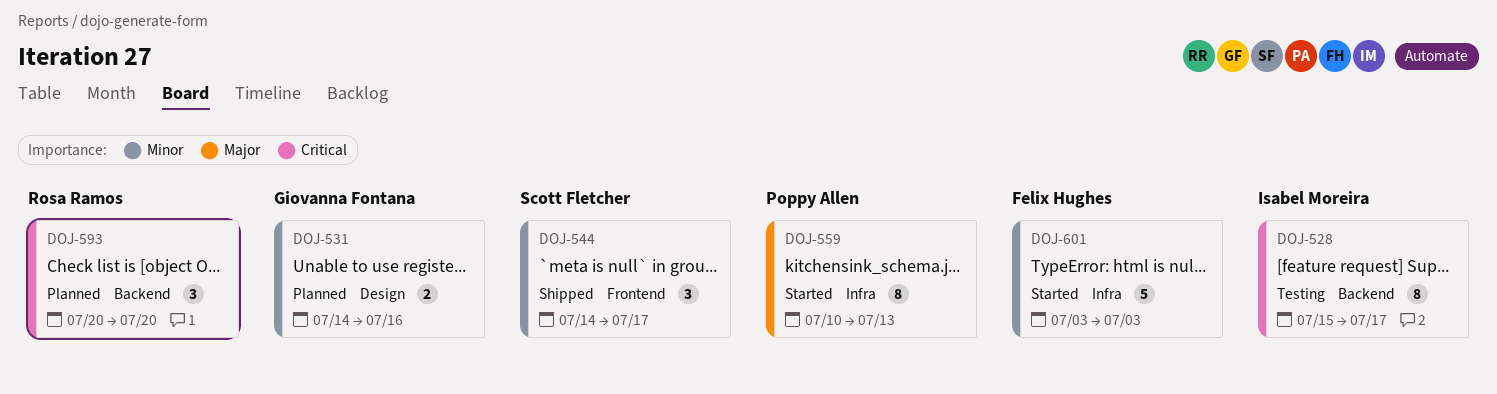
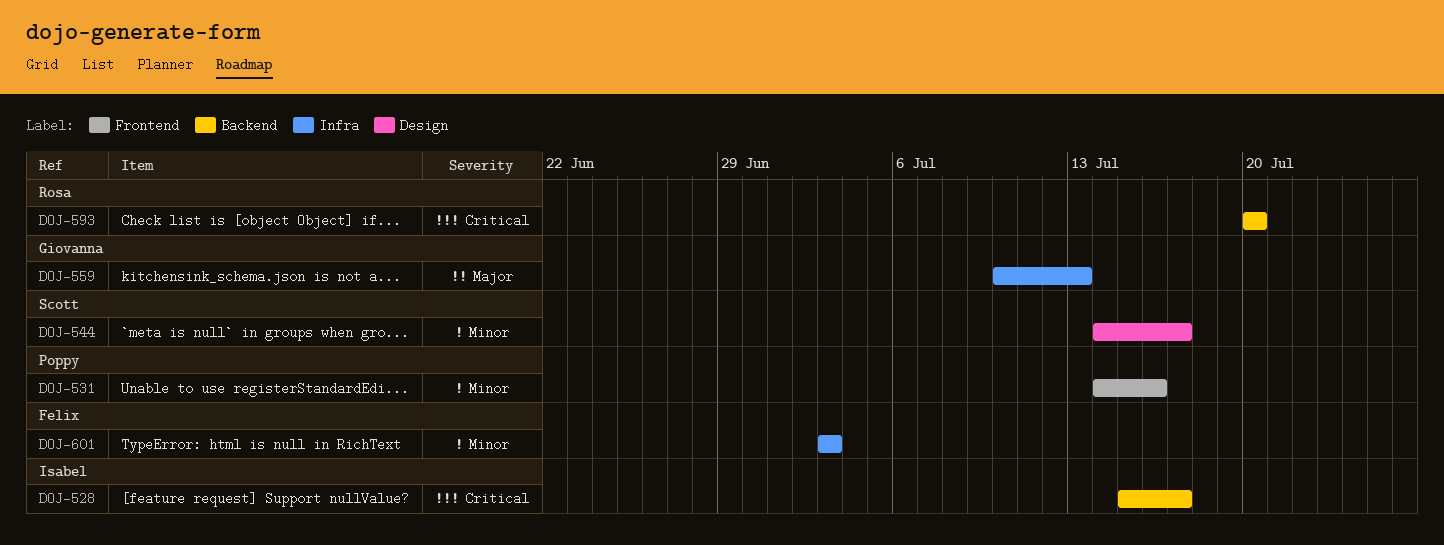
DOJ-531, owner: Giovanna Fontana -> Poppy Allen
DOJ-531, label: Design -> Frontend
DOJ-544, label: Frontend -> Design
DOJ-559, owner: Poppy Allen -> Giovanna Fontana

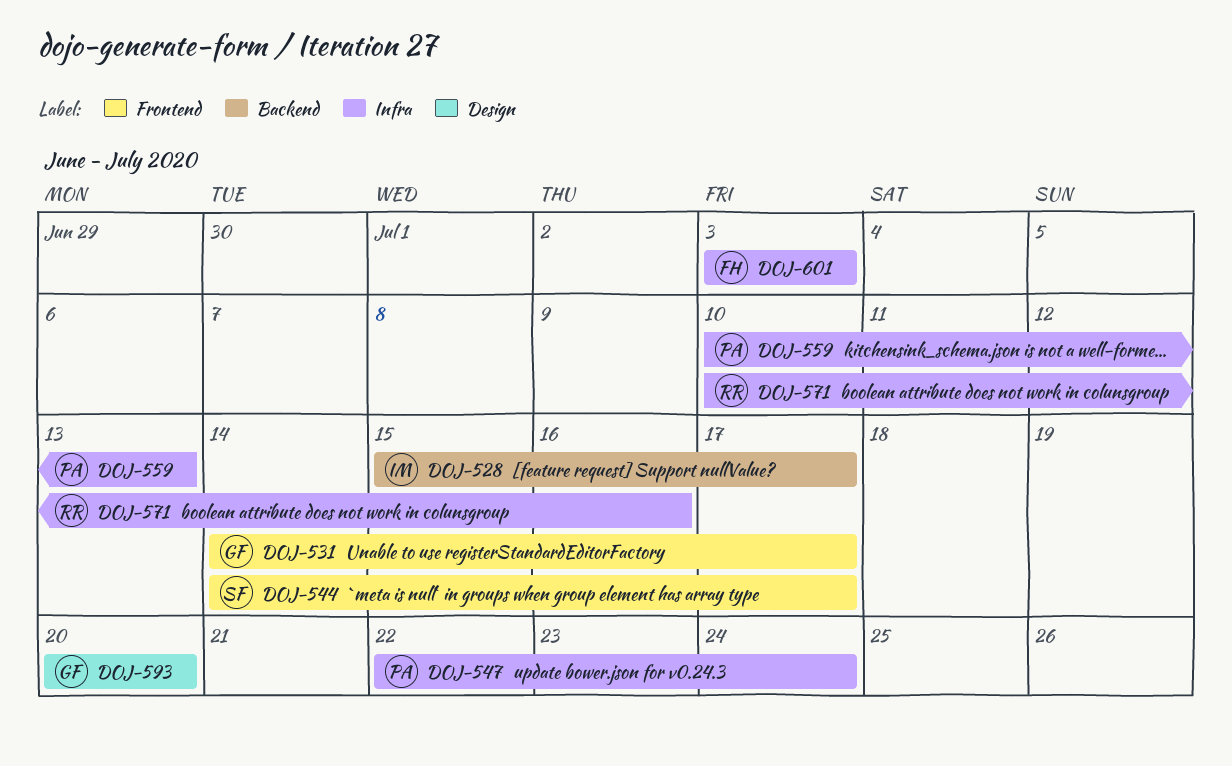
DOJ-531, owner: Poppy -> Giovanna
DOJ-531, due: Jul 16 -> Jul 17
DOJ-544, label: Design -> Frontend
DOJ-547: none -> present
DOJ-559, owner: Giovanna -> Poppy
DOJ-571: none -> present
DOJ-593, owner: Rosa -> Giovanna
DOJ-593, label: Backend -> Design

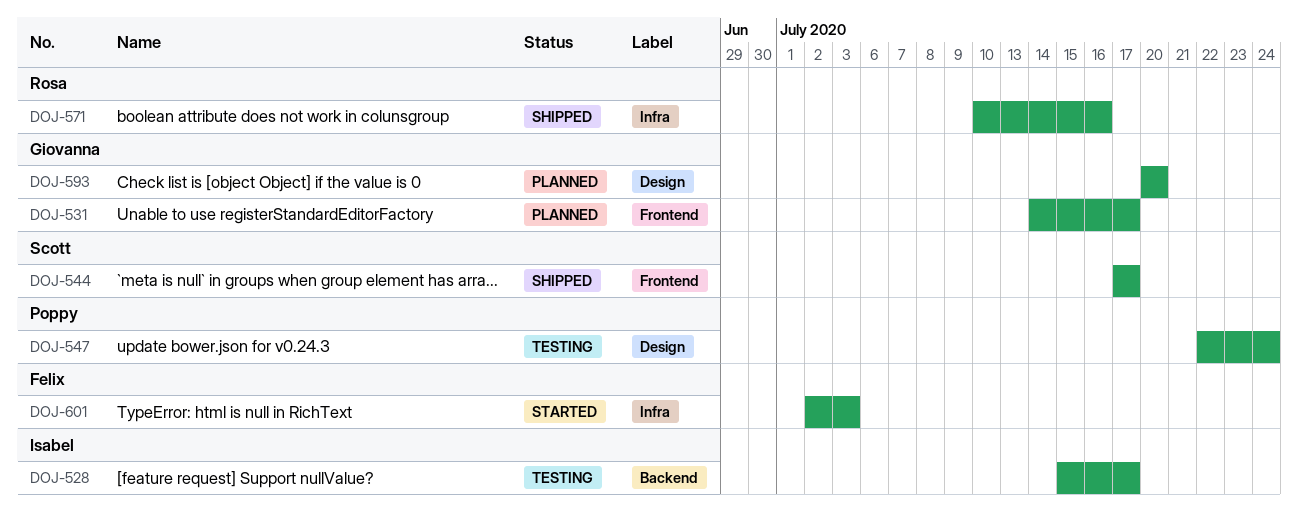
DOJ-544, start: Jul 14 -> Jul 17
DOJ-547, label: Infra -> Design
DOJ-559: present -> none
DOJ-601, start: Jul 3 -> Jul 2

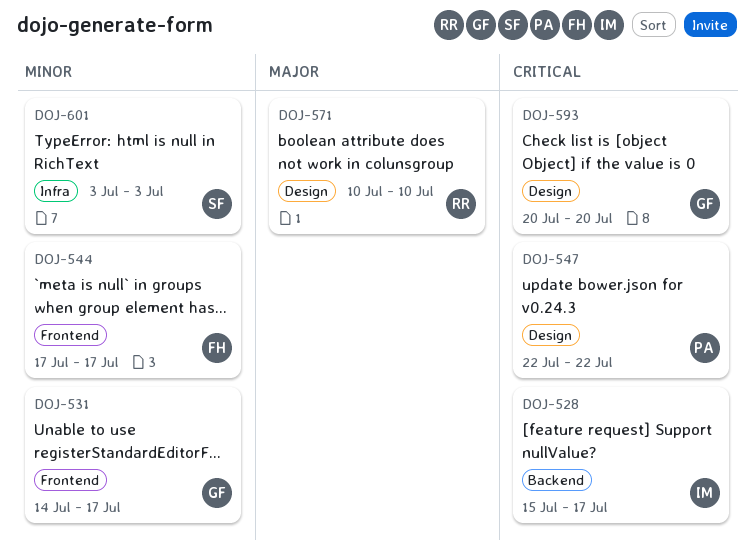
DOJ-544, owner: Scott -> Felix
DOJ-547, due: Jul 24 -> Jul 22
DOJ-571, label: Infra -> Design
DOJ-571, due: Jul 16 -> Jul 10
DOJ-601, owner: Felix -> Scott
DOJ-601, start: Jul 2 -> Jul 3

